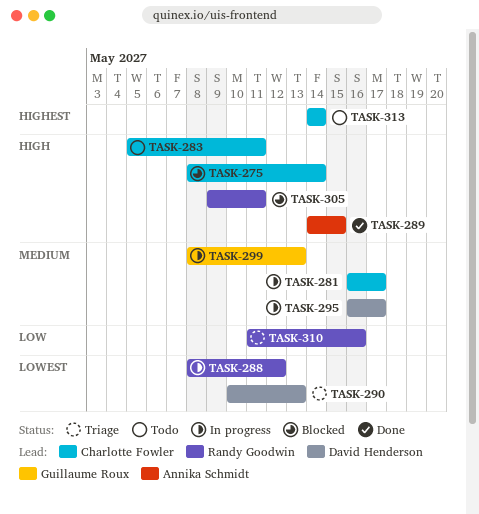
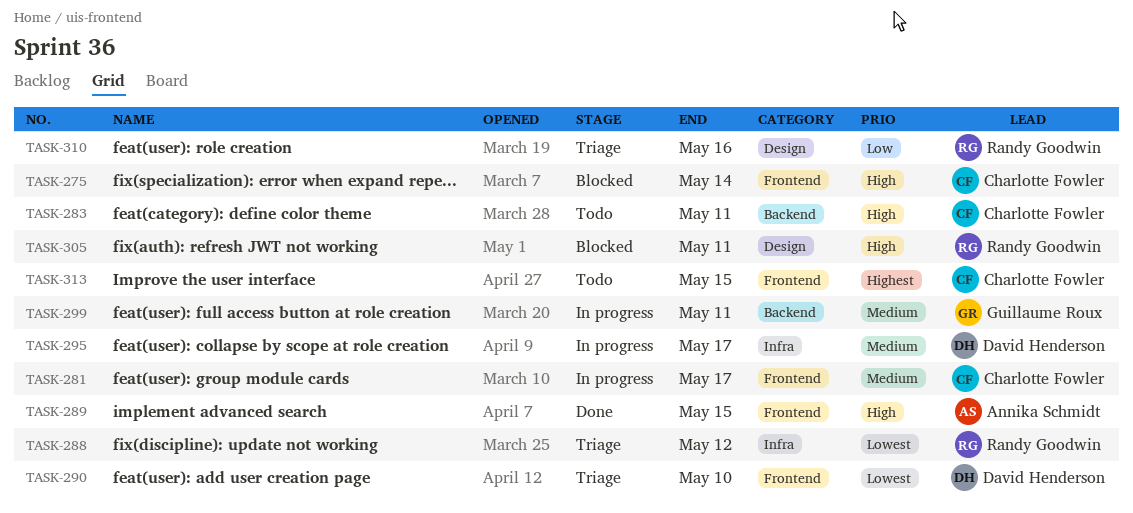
TASK-288, status: In progress -> Triage
TASK-290, due: May 13 -> May 10
TASK-299, due: May 13 -> May 11
TASK-313, due: May 14 -> May 15

